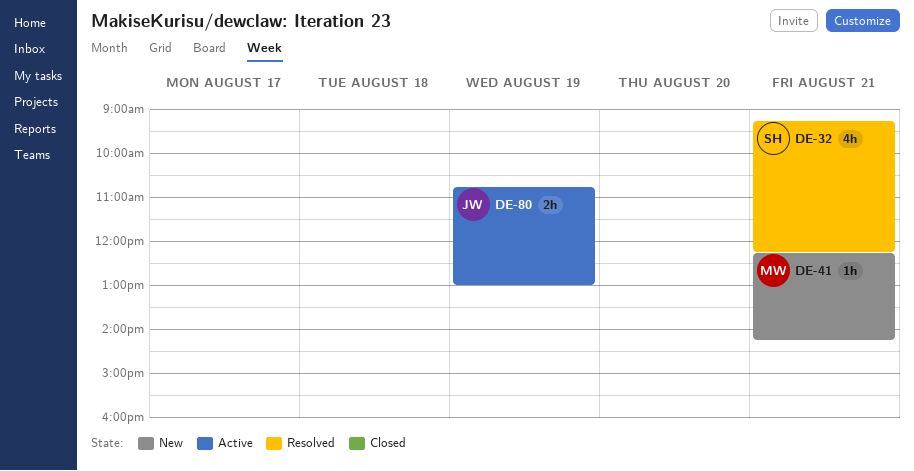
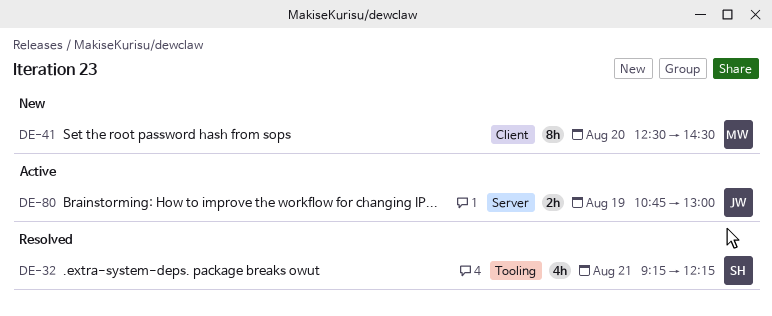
DE-41, estimate: 1h -> 8h
DE-41, day: Aug 21 -> Aug 20
DE-41, begins: 12:15 -> 12:30
DE-41, ends: 14:15 -> 14:30

